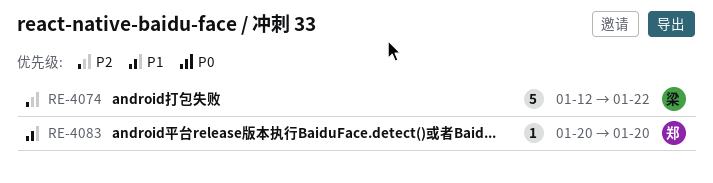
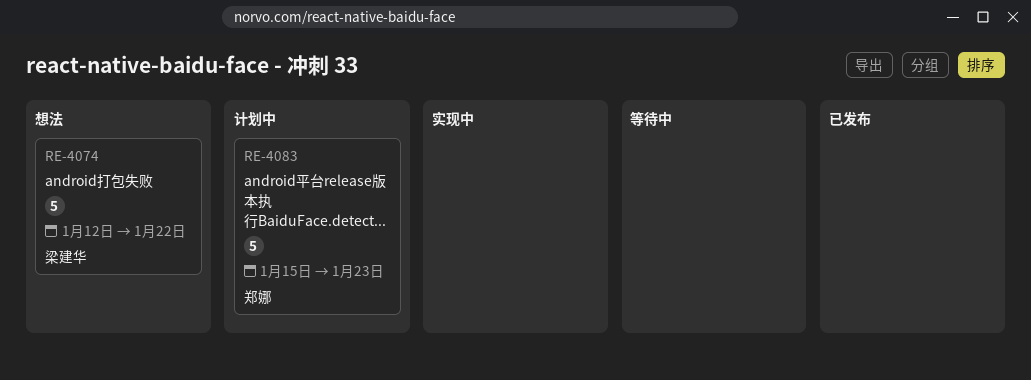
RE-4083, estimate: 1 -> 5
RE-4083, start: Jan 20 -> Jan 15
RE-4083, due: Jan 20 -> Jan 23

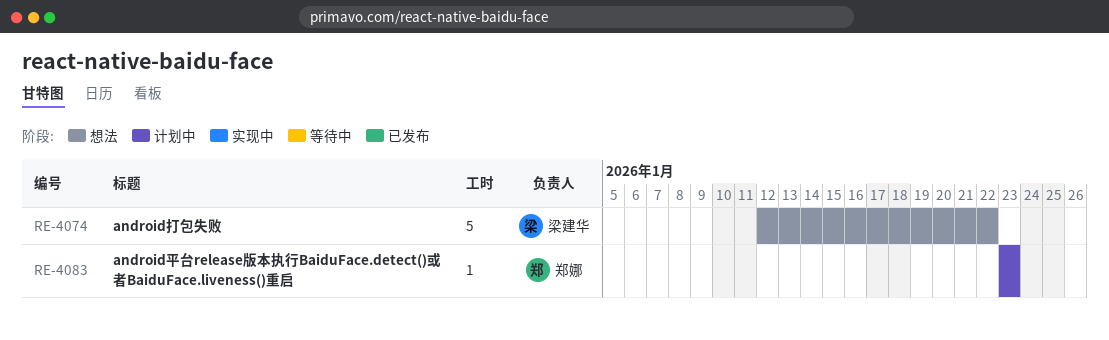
RE-4083, estimate: 5 -> 1
RE-4083, start: Jan 15 -> Jan 23

